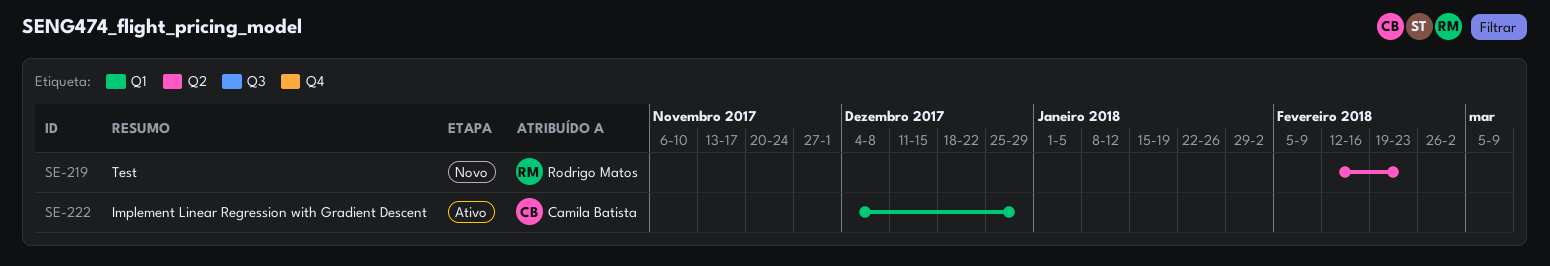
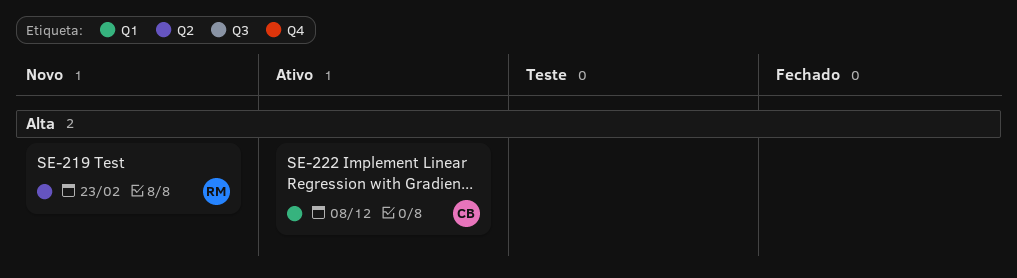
SE-222, due: Dec 29 -> Dec 8

